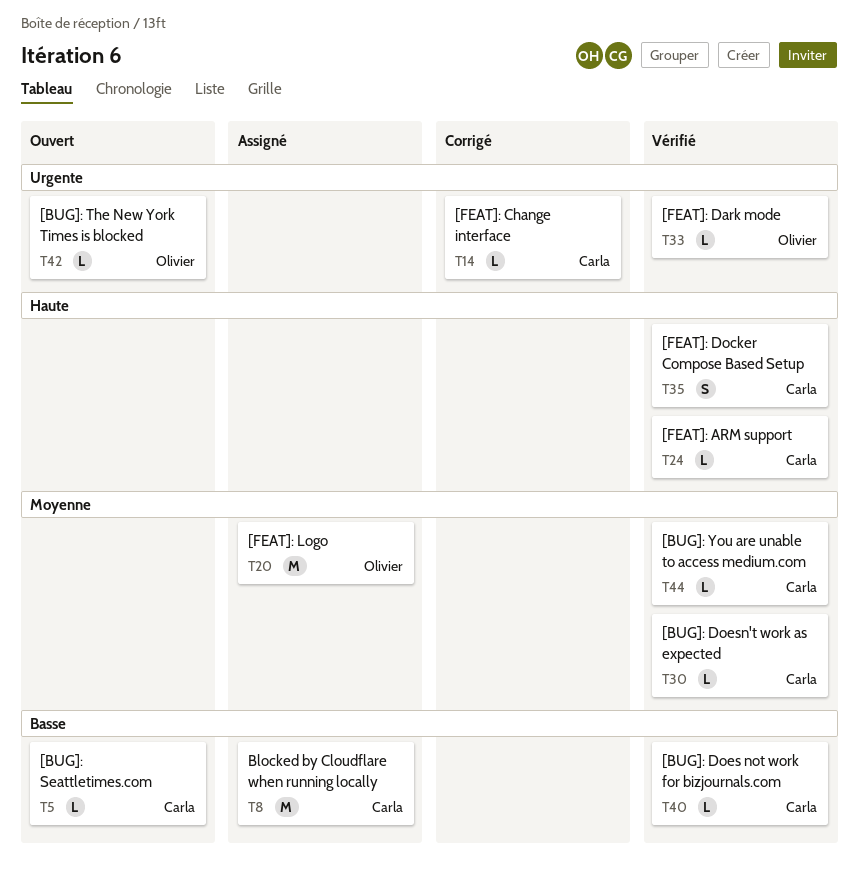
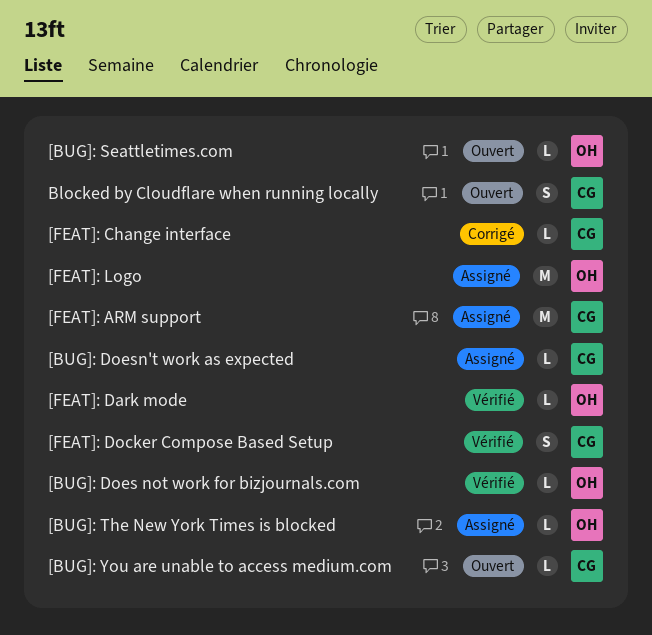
[BUG]: Does not work for bizjournals.com, owner: Carla -> Olivier
[BUG]: Doesn't work as expected, status: Vérifié -> Assigné
[BUG]: Seattletimes.com, owner: Carla -> Olivier
[BUG]: The New York Times is blocked, status: Ouvert -> Assigné
[BUG]: You are unable to access medium.com, status: Vérifié -> Ouvert
[FEAT]: ARM support, status: Vérifié -> Assigné
[FEAT]: ARM support, estimate: L -> M
Blocked by Cloudflare when running locally, status: Assigné -> Ouvert
Blocked by Cloudflare when running locally, estimate: M -> S

